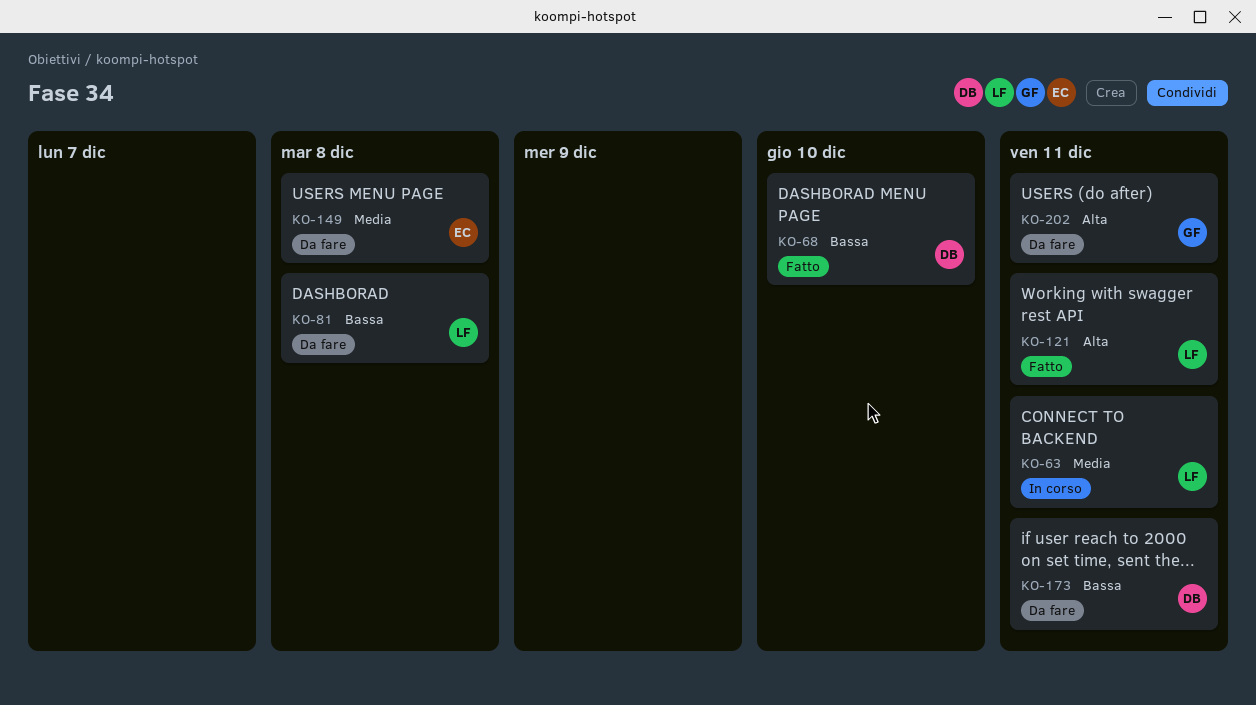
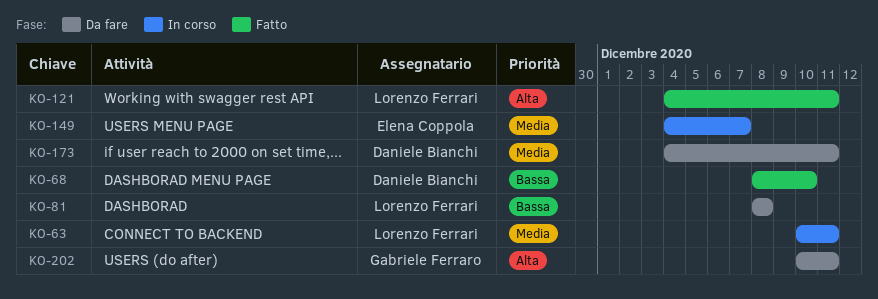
KO-149, status: Da fare -> In corso
KO-149, due: Dec 8 -> Dec 7
KO-173, priority: Bassa -> Media

